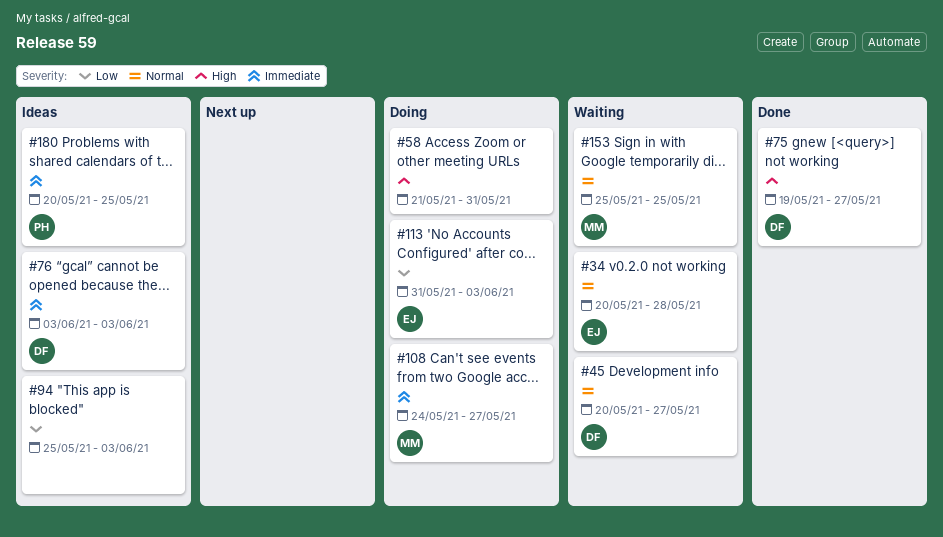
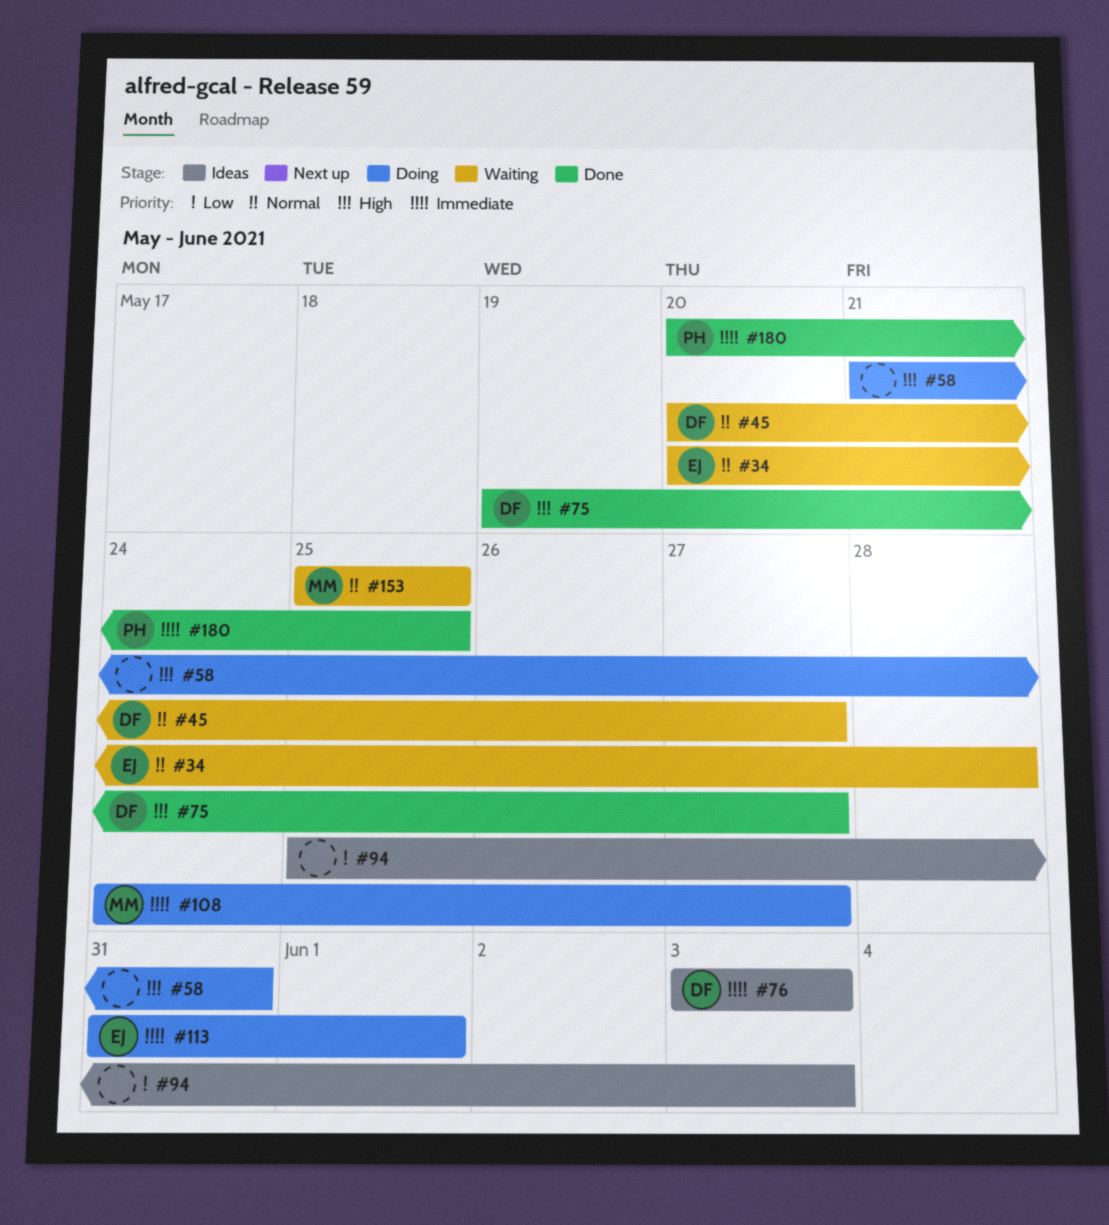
#113, priority: Low -> Immediate
#113, due: Jun 3 -> Jun 1
#180, status: Ideas -> Done

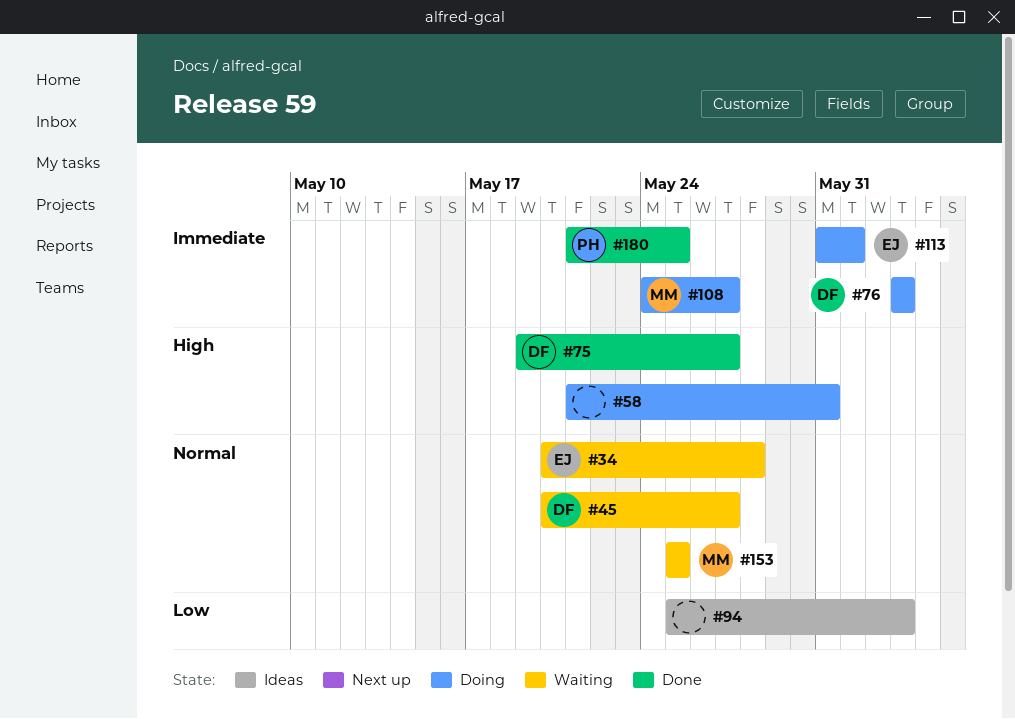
#76, status: Ideas -> Doing
#180, start: May 20 -> May 21

